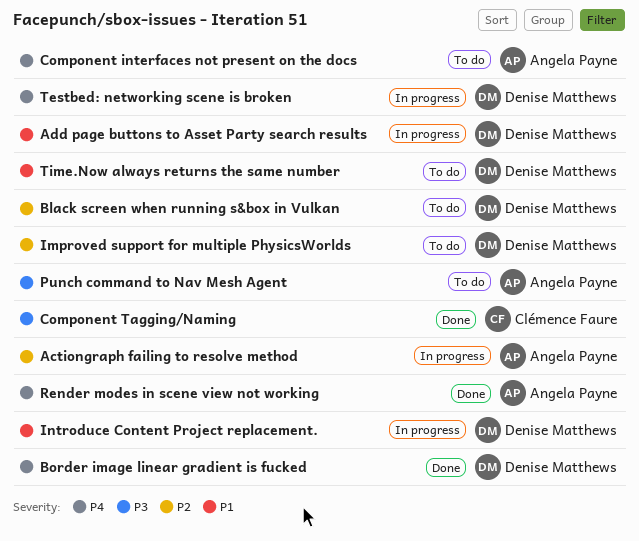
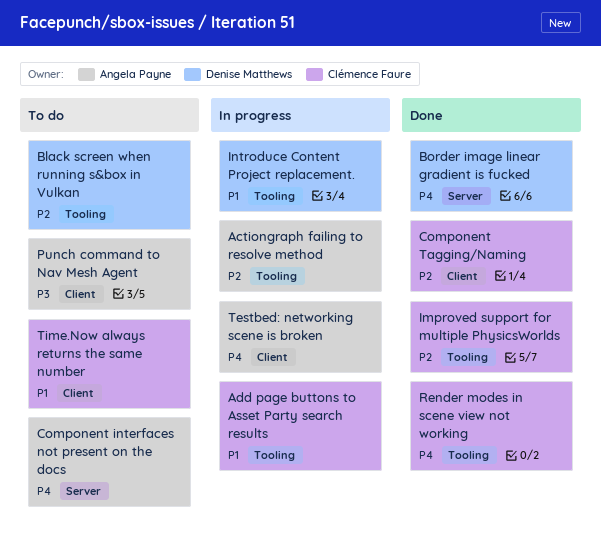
Add page buttons to Asset Party search results, owner: Denise Matthews -> Clémence Faure
Component Tagging/Naming, priority: P3 -> P2
Improved support for multiple PhysicsWorlds, status: To do -> Done
Improved support for multiple PhysicsWorlds, owner: Denise Matthews -> Clémence Faure
Render modes in scene view not working, owner: Angela Payne -> Clémence Faure
Testbed: networking scene is broken, owner: Denise Matthews -> Angela Payne
Time.Now always returns the same number, owner: Denise Matthews -> Clémence Faure

